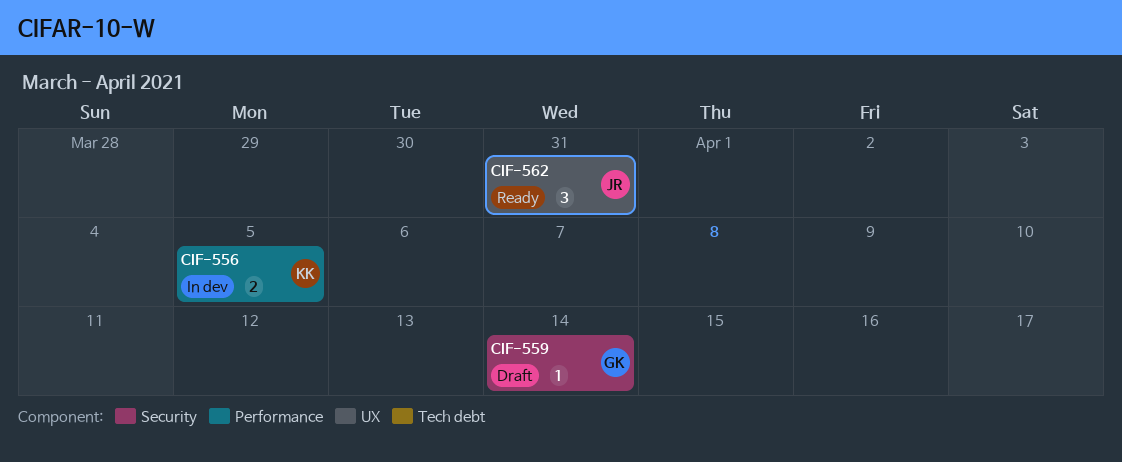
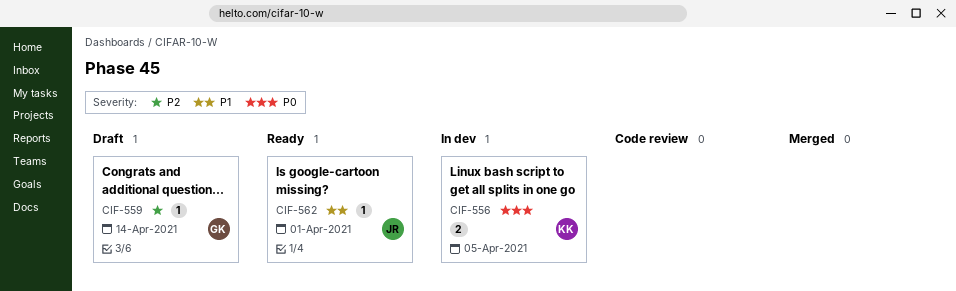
CIF-562, estimate: 3 -> 1
CIF-562, due: Mar 31 -> Apr 1

